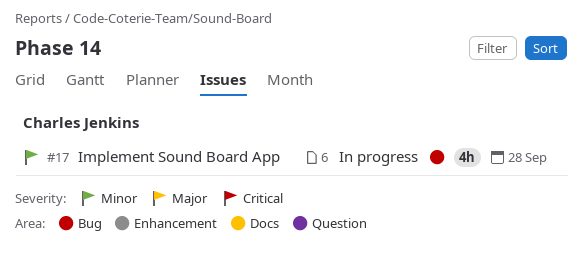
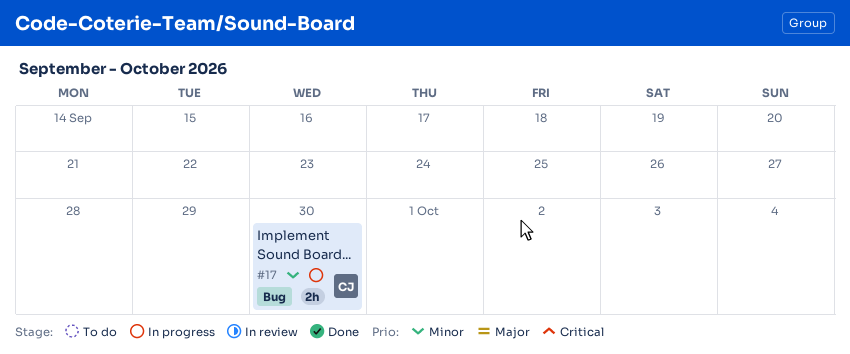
#17, estimate: 4h -> 2h
#17, due: Sep 28 -> Sep 30

